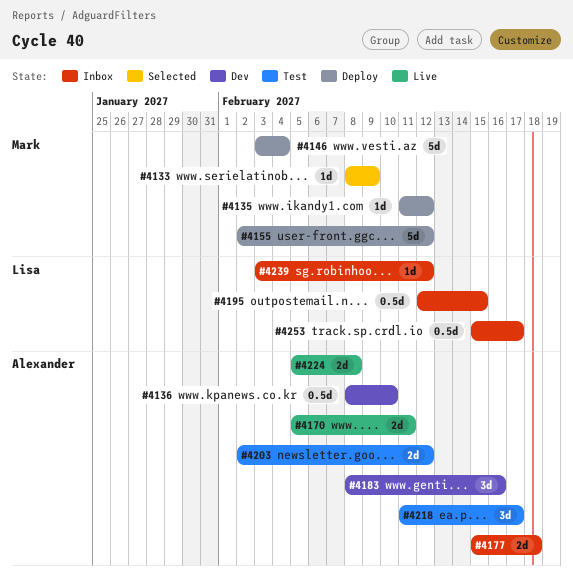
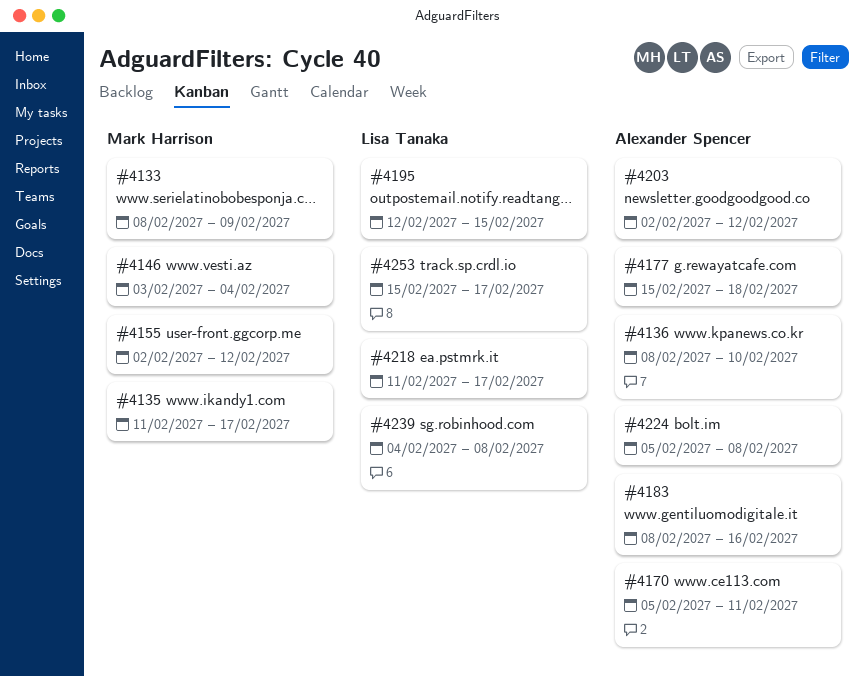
#4135, due: Feb 12 -> Feb 17
#4218, owner: Alexander Spencer -> Lisa Tanaka
#4239, start: Feb 3 -> Feb 4
#4239, due: Feb 12 -> Feb 8

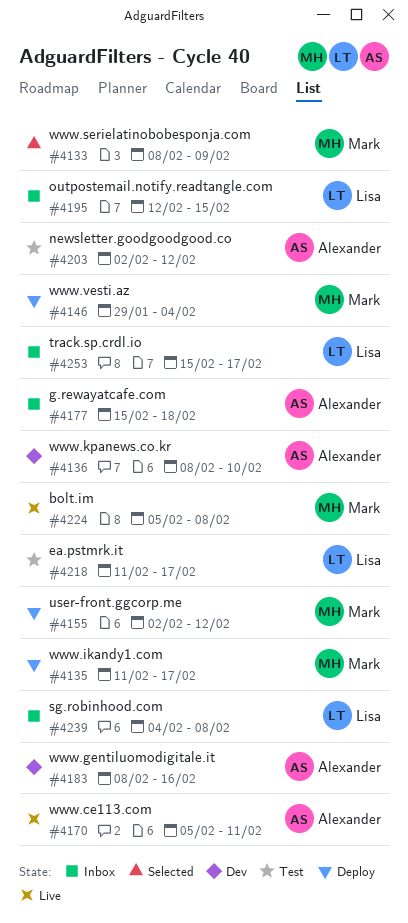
#4146, start: Feb 3 -> Jan 29
#4224, owner: Alexander Spencer -> Mark Harrison

